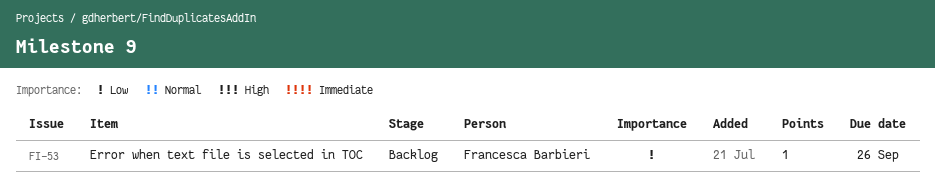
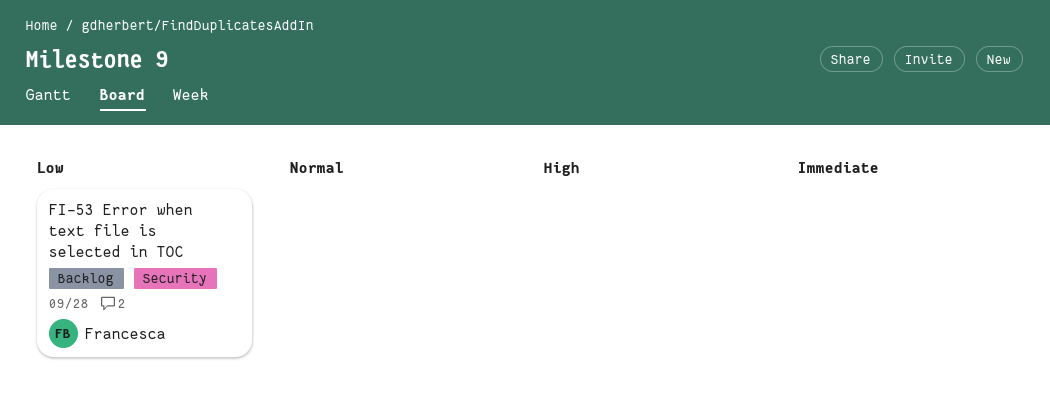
FI-53, due: Sep 26 -> Sep 28

